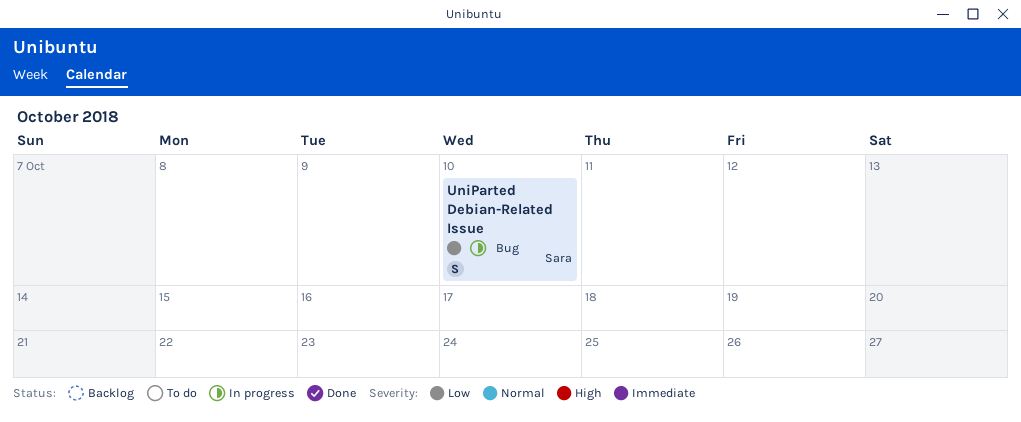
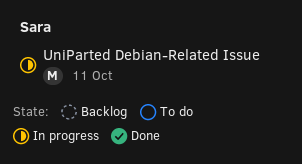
UniParted Debian-Related Issue, estimate: S -> M
UniParted Debian-Related Issue, due: Oct 10 -> Oct 11

